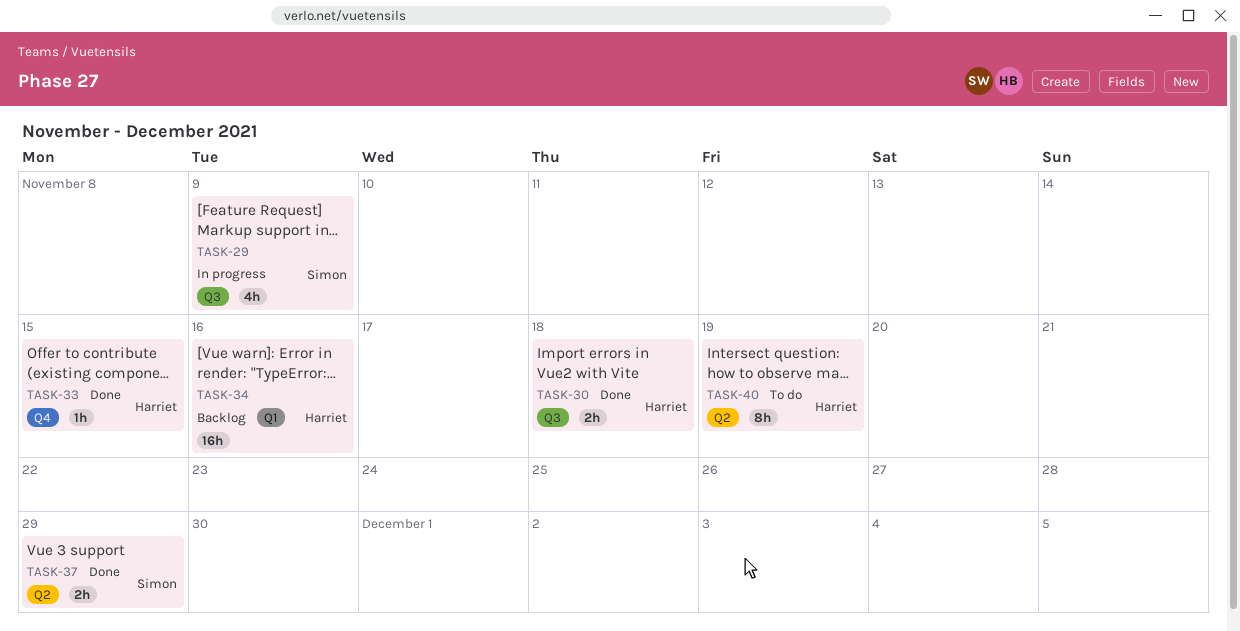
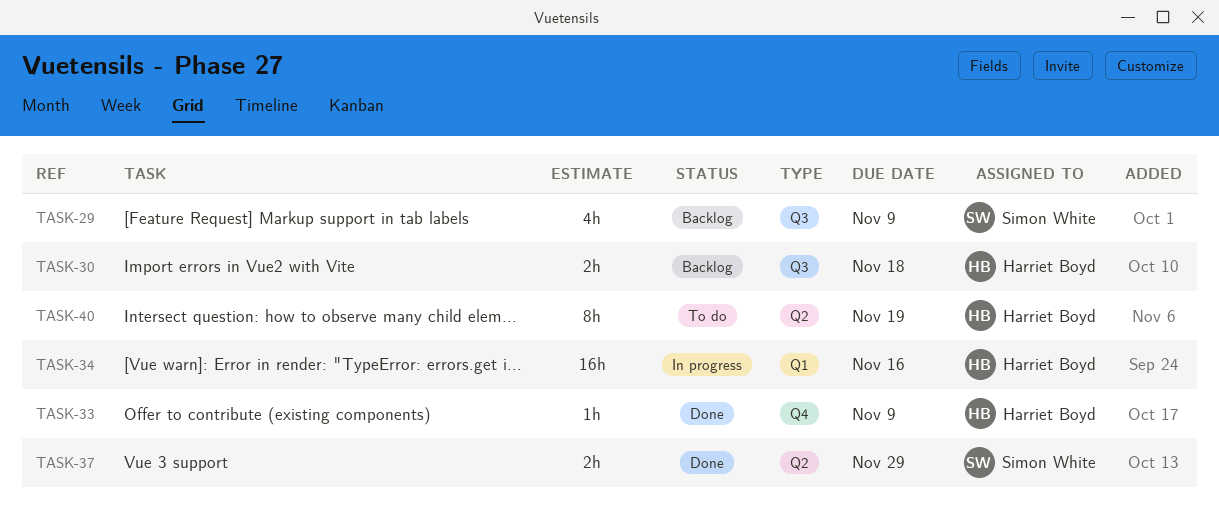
TASK-29, status: In progress -> Backlog
TASK-30, status: Done -> Backlog
TASK-33, due: Nov 15 -> Nov 9
TASK-34, status: Backlog -> In progress

